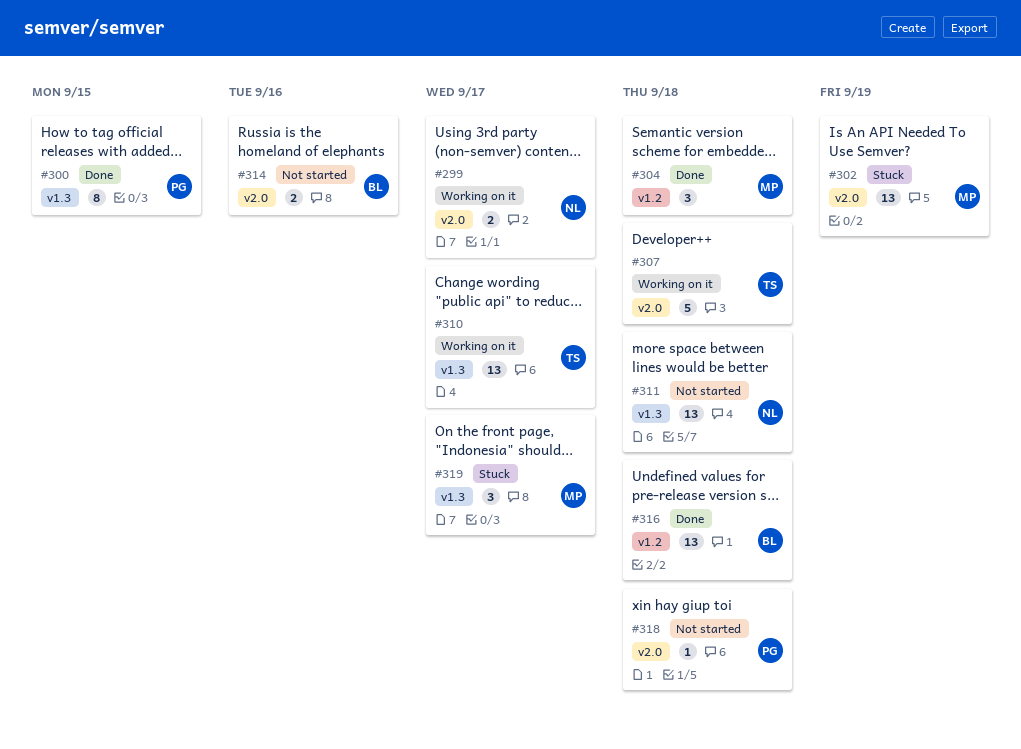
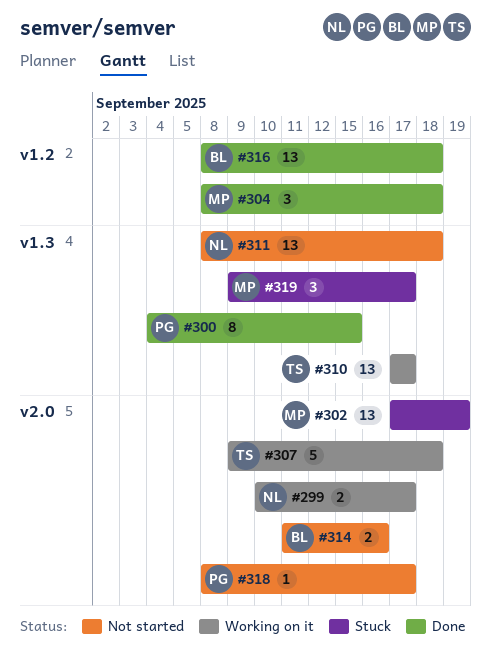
#318, due: Sep 18 -> Sep 17

